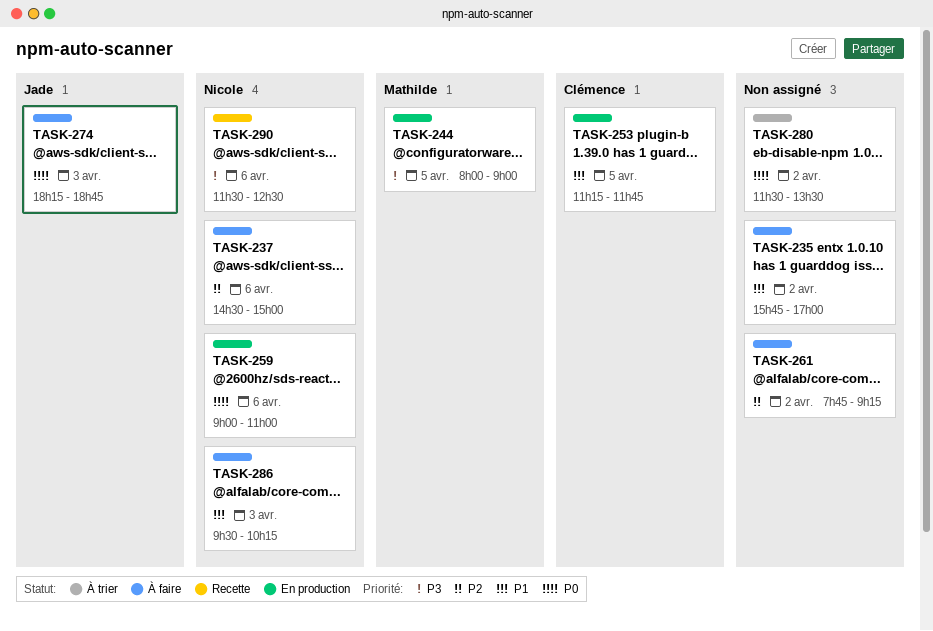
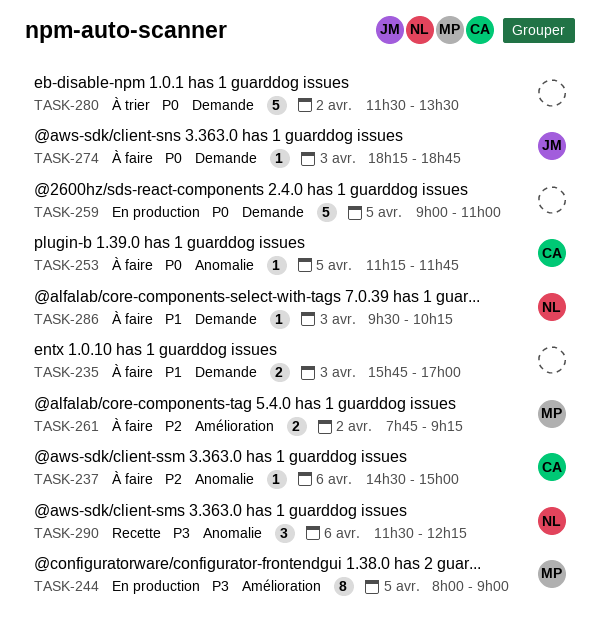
TASK-235, day: Apr 2 -> Apr 3
TASK-237, owner: Nicole -> Clémence
TASK-253, status: En production -> À faire
TASK-253, priority: P1 -> P0
TASK-259, owner: Nicole -> none
TASK-259, day: Apr 6 -> Apr 5
TASK-261, owner: none -> Mathilde
TASK-290, ends: 12:30 -> 12:15

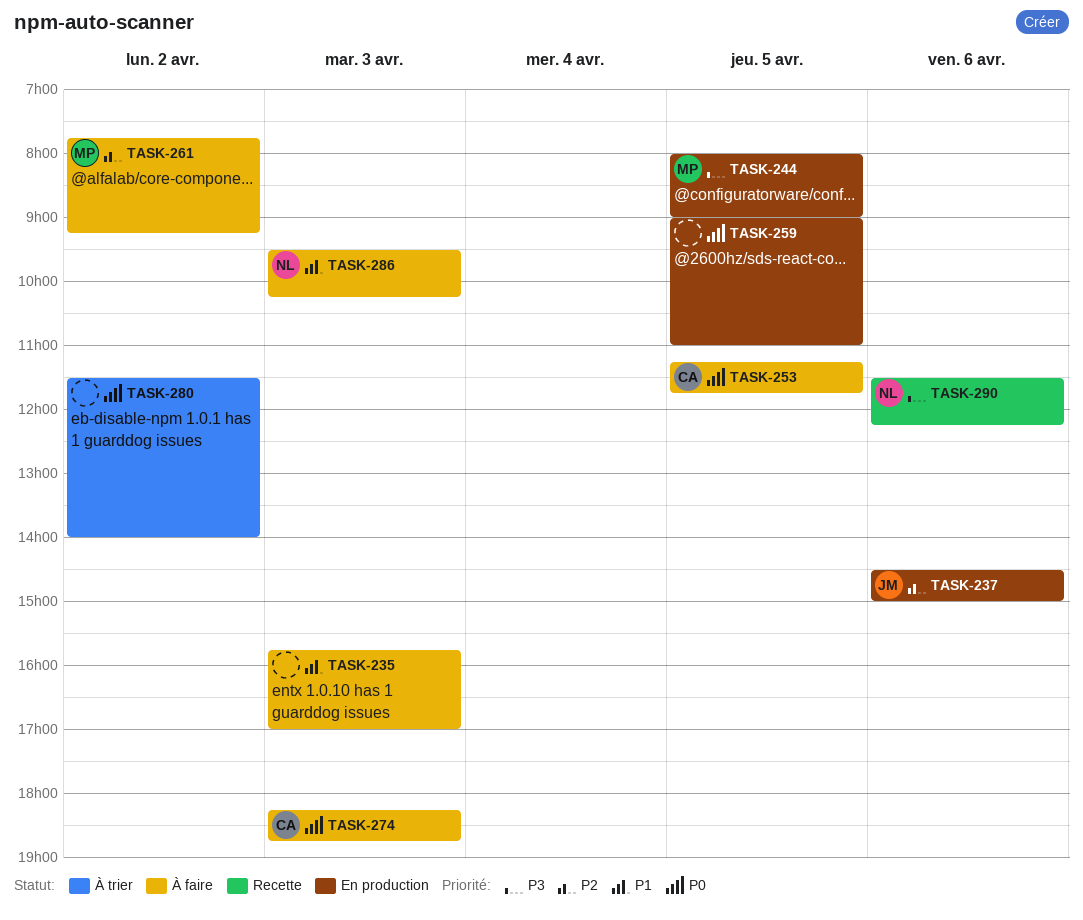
TASK-237, status: À faire -> En production
TASK-237, owner: CA -> JM
TASK-274, owner: JM -> CA
TASK-280, ends: 13:30 -> 14:00

